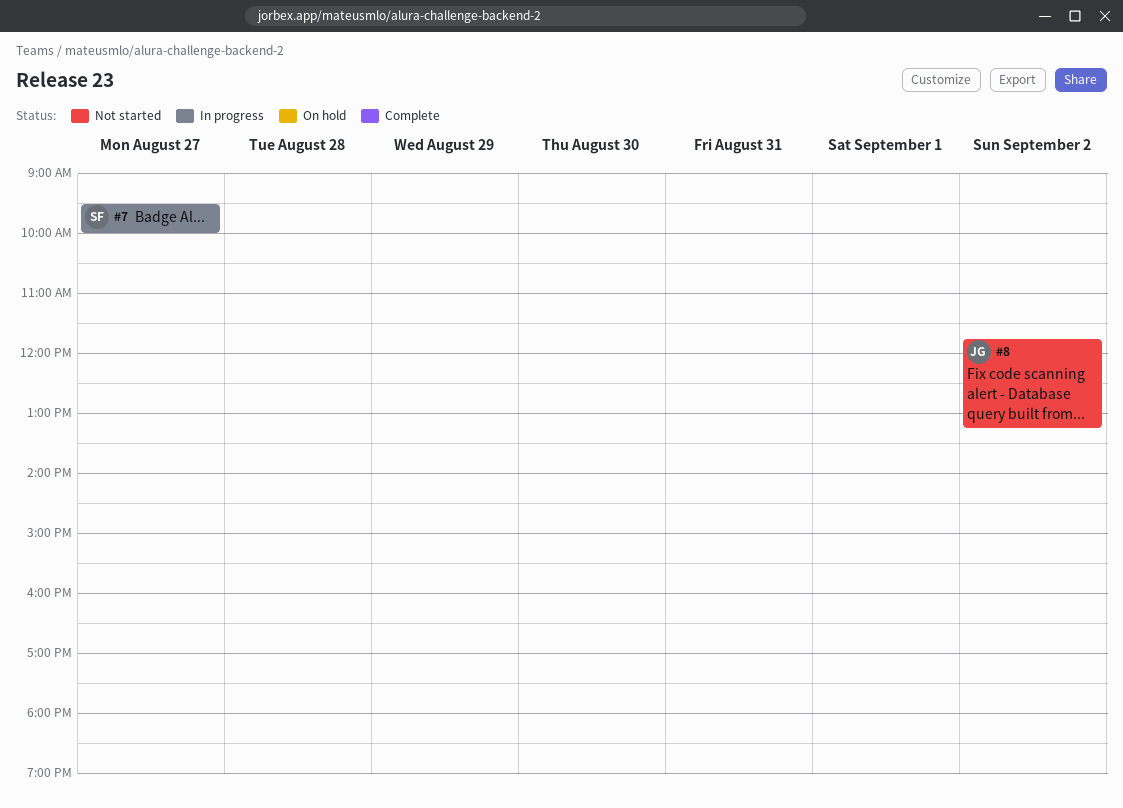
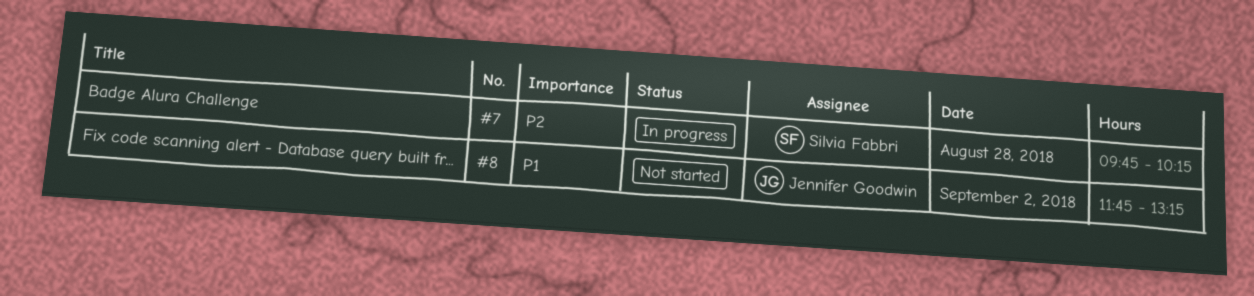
#7, day: Aug 27 -> Aug 28
#7, begins: 09:30 -> 09:45
#7, ends: 10:00 -> 10:15

